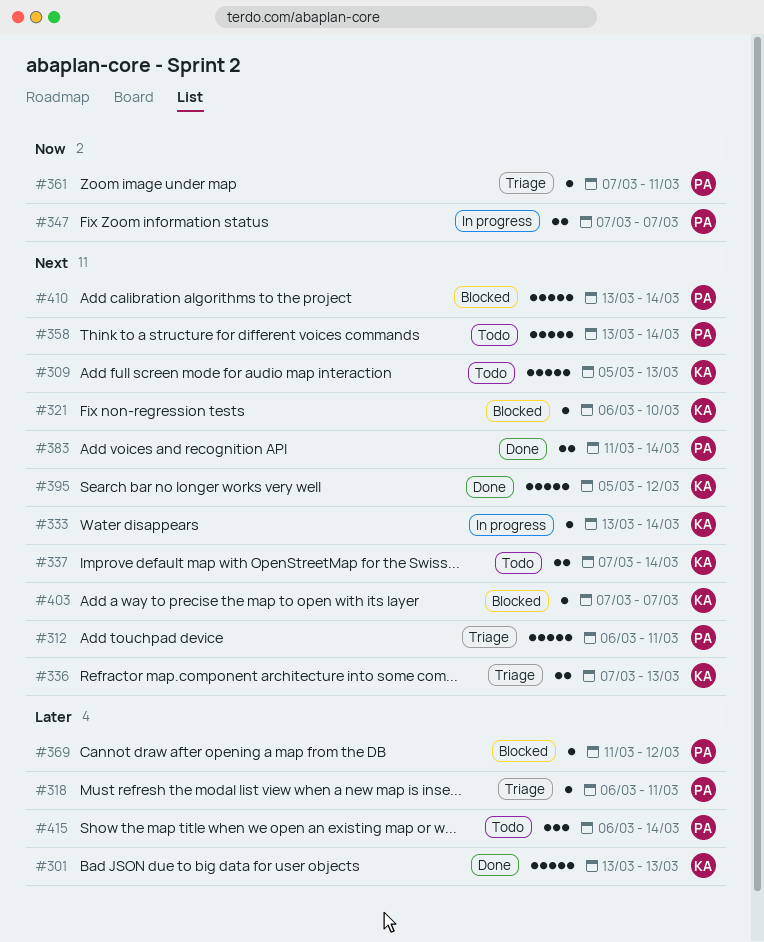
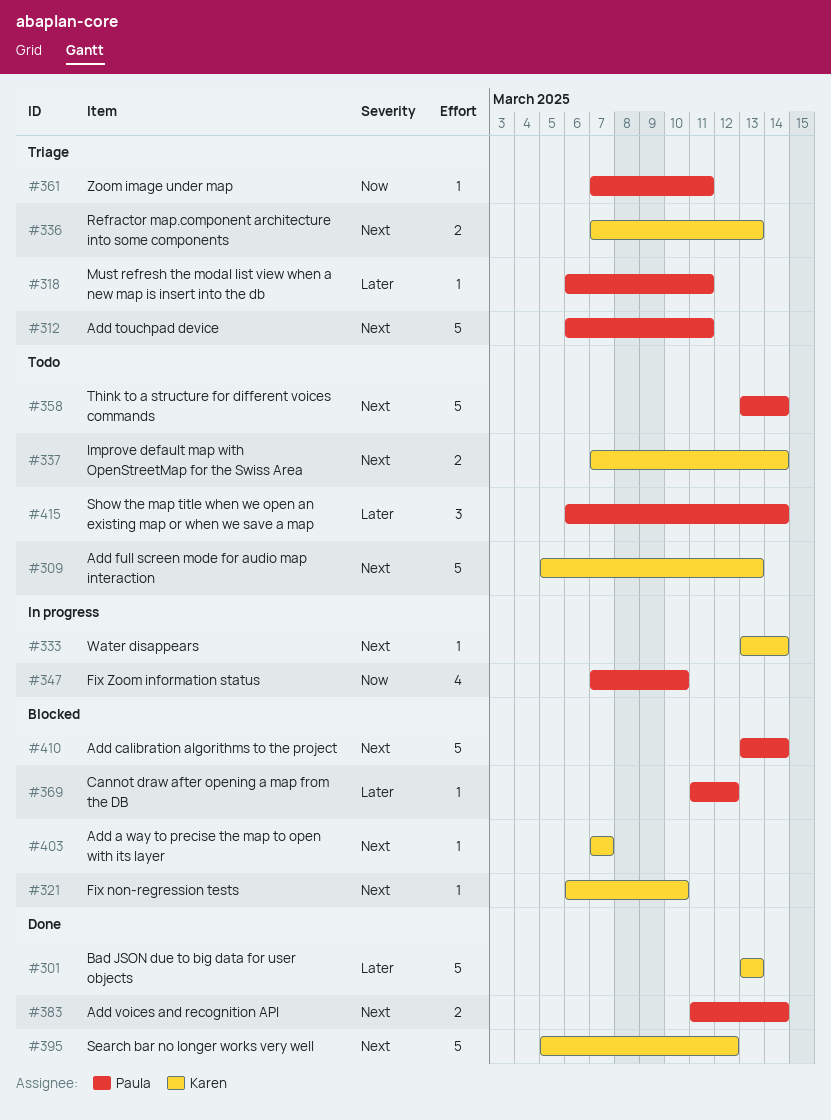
#347, estimate: 2 -> 4
#347, due: Mar 7 -> Mar 10

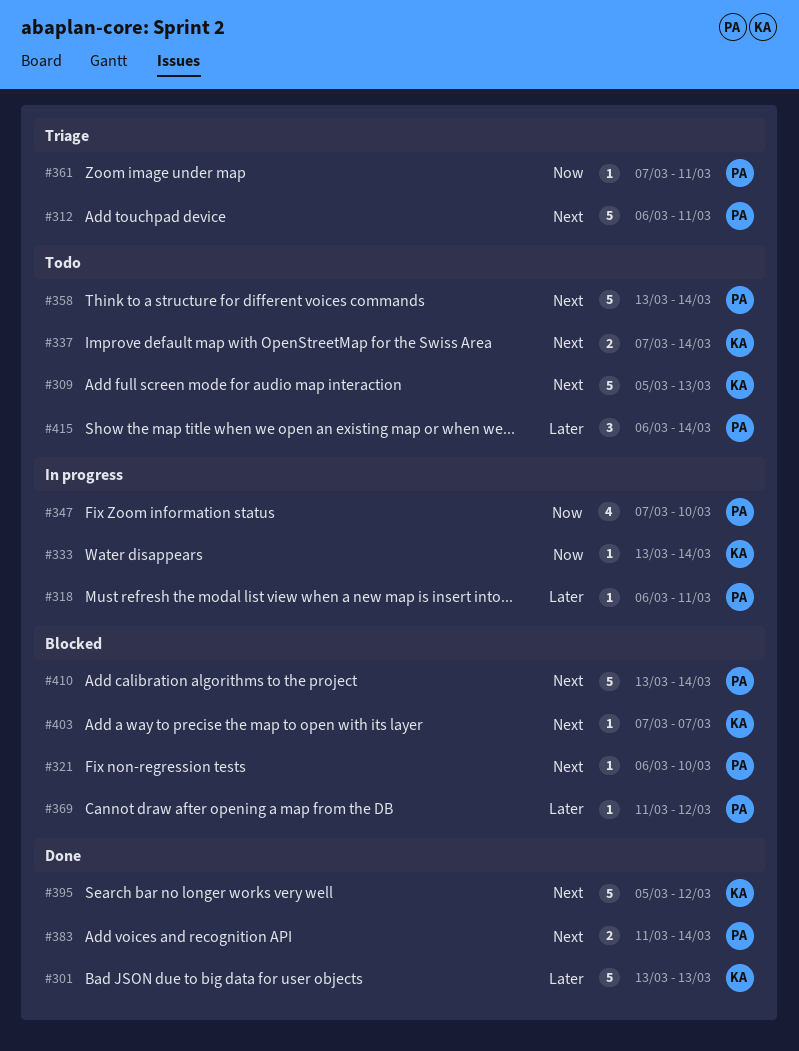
#318, status: Triage -> In progress
#321, owner: Karen -> Paula
#333, priority: Next -> Now
#336: present -> none

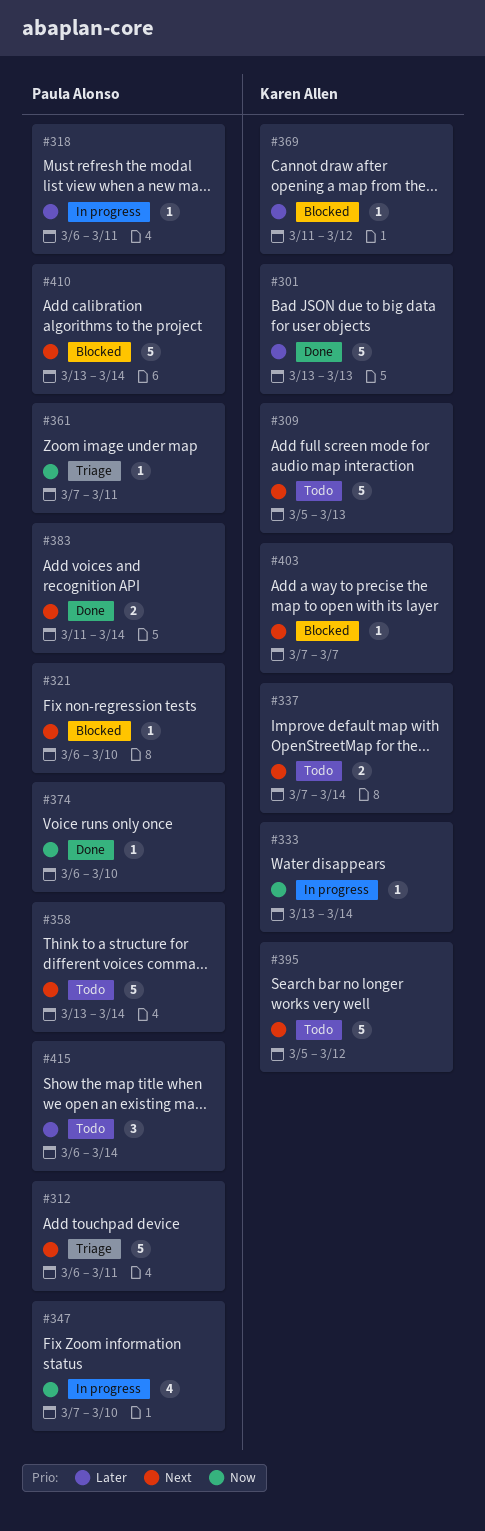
#369, owner: Paula Alonso -> Karen Allen
#374: none -> present
#395, status: Done -> Todo

